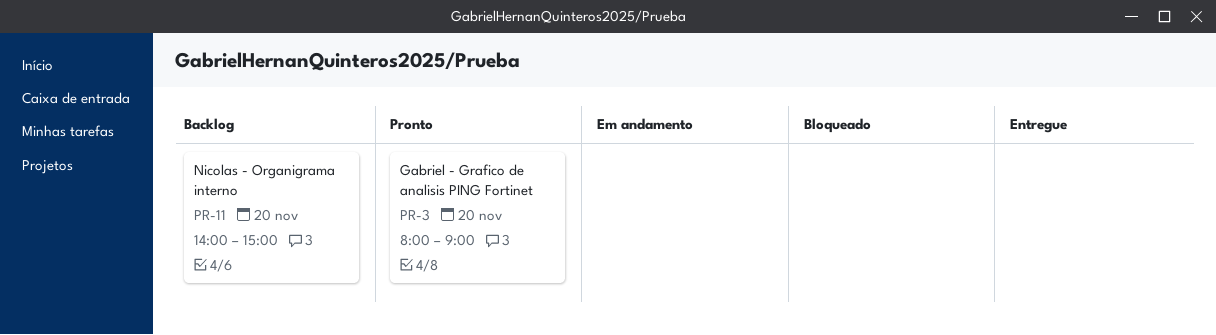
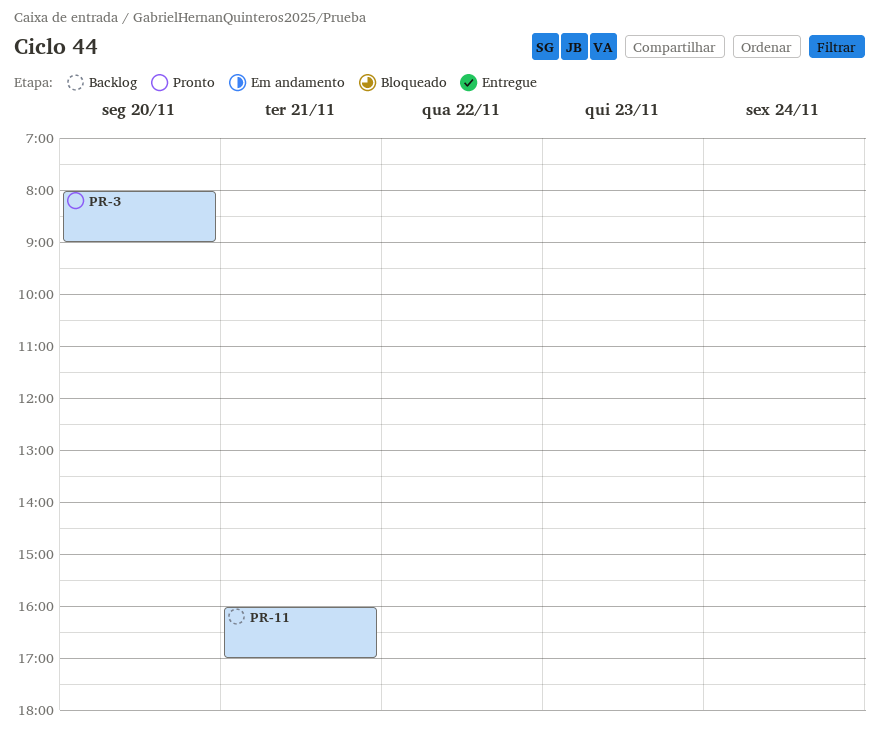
PR-11, day: Nov 20 -> Nov 21
PR-11, begins: 14:00 -> 16:00
PR-11, ends: 15:00 -> 17:00

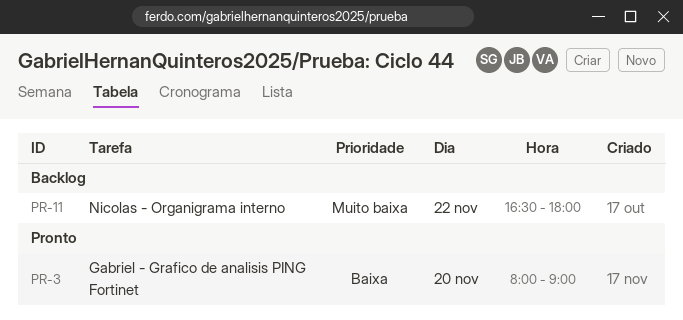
PR-11, day: Nov 21 -> Nov 22
PR-11, begins: 16:00 -> 16:30
PR-11, ends: 17:00 -> 18:00

